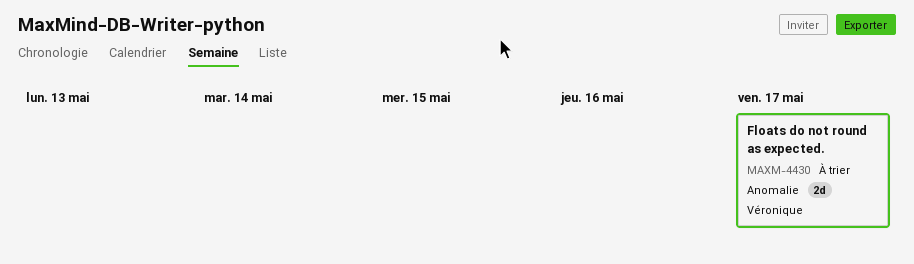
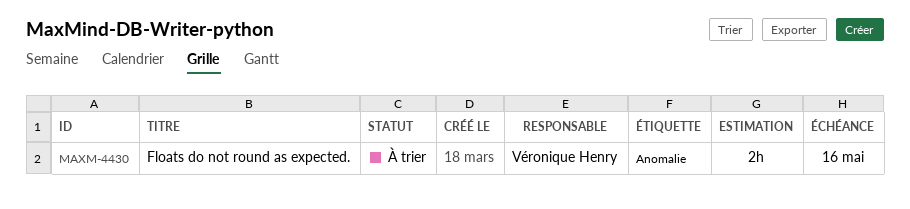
MAXM-4430, estimate: 2d -> 2h
MAXM-4430, due: May 17 -> May 16

